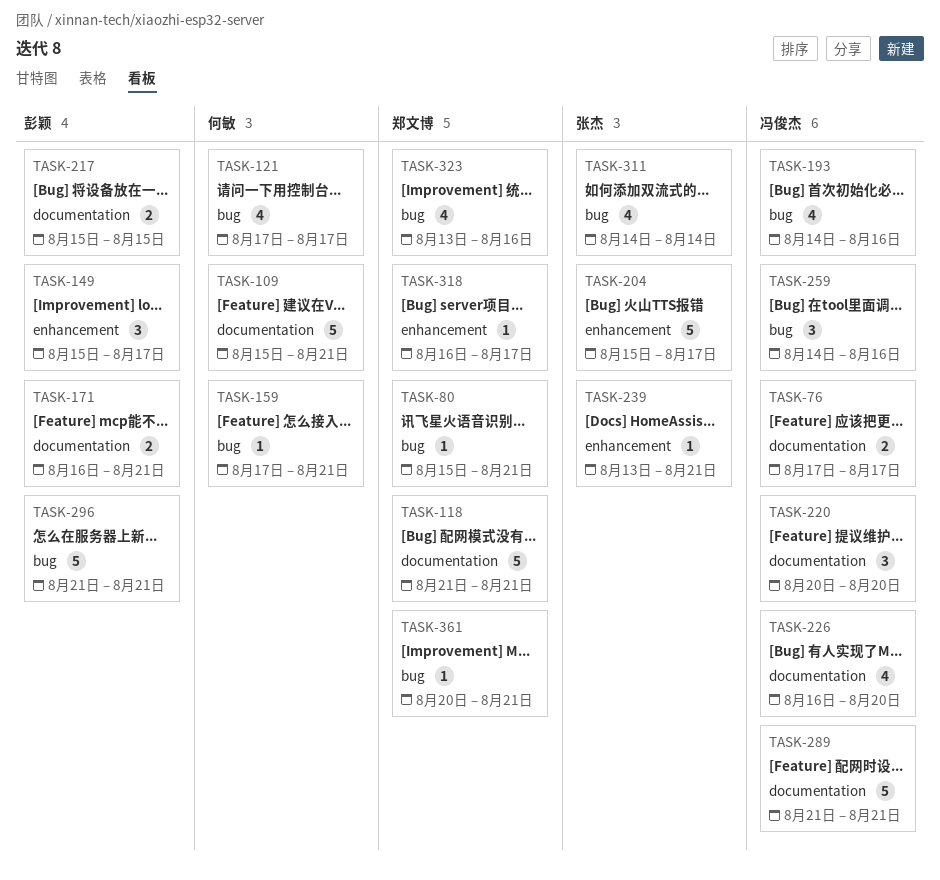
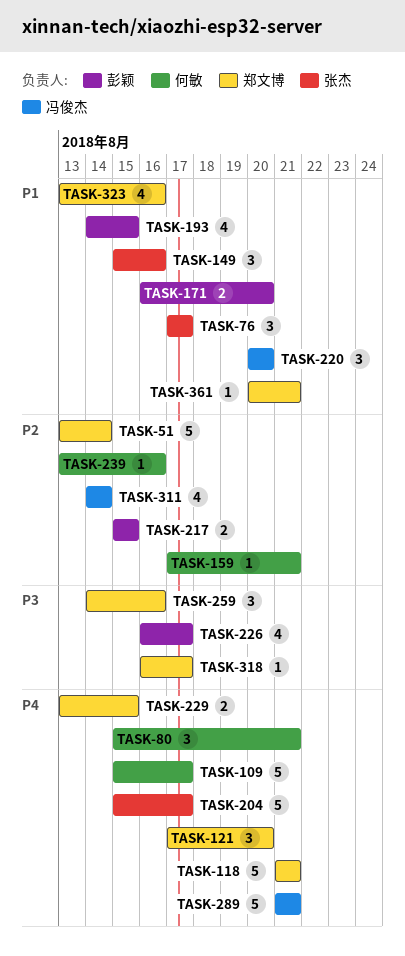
TASK-51: none -> present
TASK-76, owner: 冯俊杰 -> 张杰
TASK-76, estimate: 2 -> 3
TASK-80, owner: 郑文博 -> 何敏
TASK-80, estimate: 1 -> 3
TASK-109, due: Aug 21 -> Aug 17
TASK-121, owner: 何敏 -> 郑文博
TASK-121, estimate: 4 -> 3
TASK-121, due: Aug 17 -> Aug 20
TASK-149, owner: 彭颖 -> 张杰
TASK-149, due: Aug 17 -> Aug 16
TASK-171, due: Aug 21 -> Aug 20
TASK-193, owner: 冯俊杰 -> 彭颖
TASK-193, due: Aug 16 -> Aug 15
TASK-226, owner: 冯俊杰 -> 彭颖
TASK-226, due: Aug 20 -> Aug 17
TASK-229: none -> present
TASK-239, owner: 张杰 -> 何敏
TASK-239, due: Aug 21 -> Aug 16
TASK-259, owner: 冯俊杰 -> 郑文博
TASK-296: present -> none
TASK-311, owner: 张杰 -> 冯俊杰

